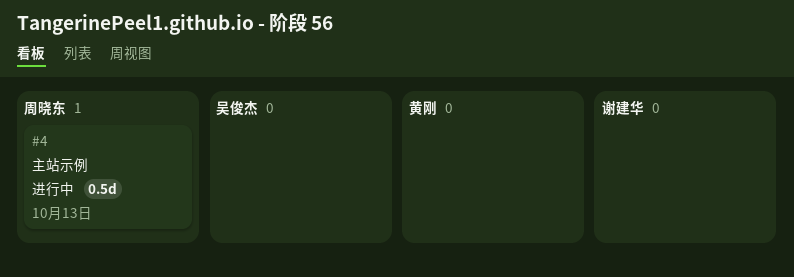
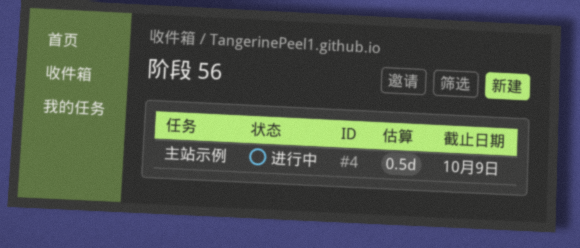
#4, due: Oct 13 -> Oct 9

